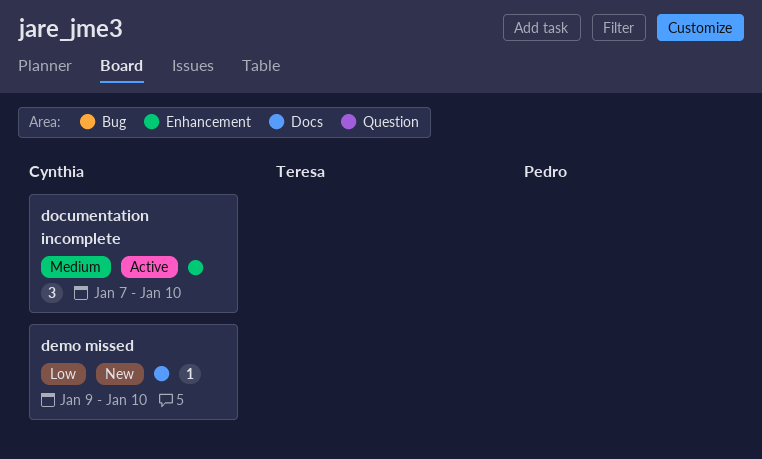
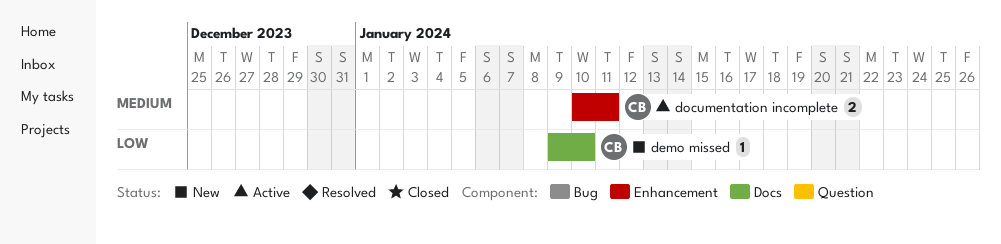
documentation incomplete, estimate: 3 -> 2
documentation incomplete, start: Jan 7 -> Jan 10
documentation incomplete, due: Jan 10 -> Jan 11

